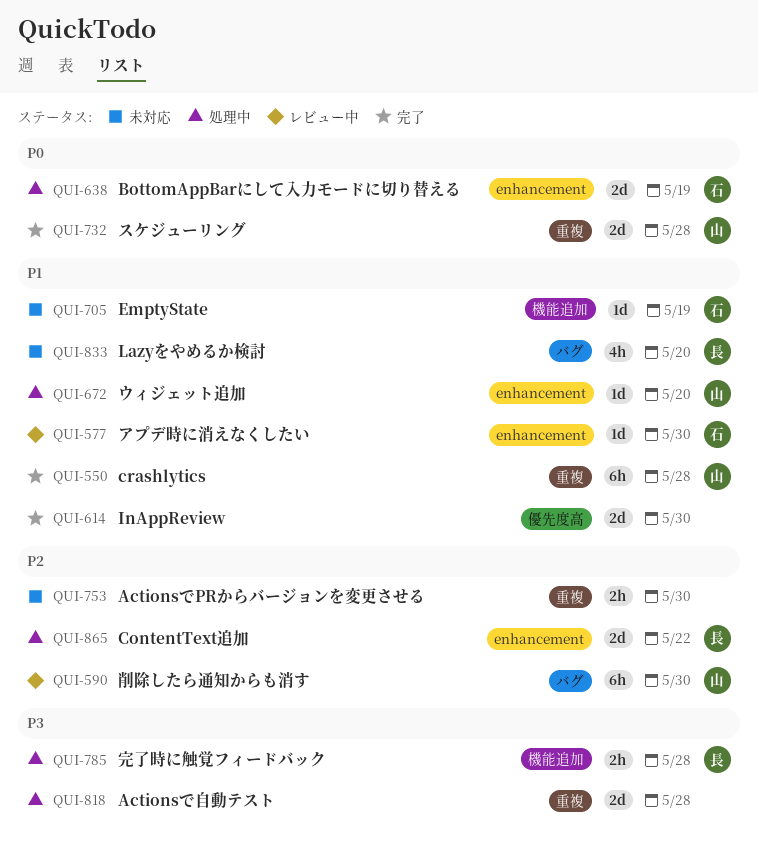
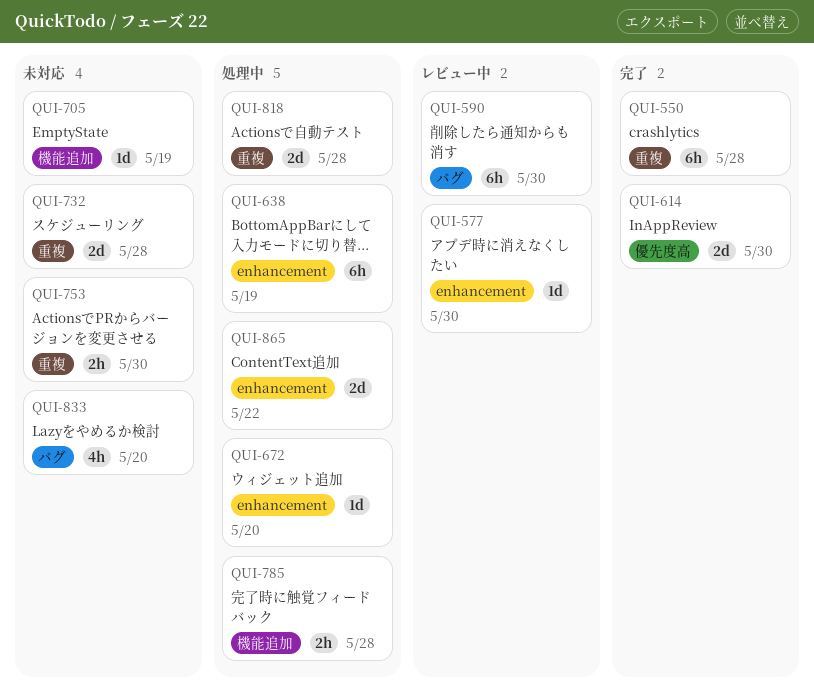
QUI-638, estimate: 2d -> 6h
QUI-732, status: 完了 -> 未対応

